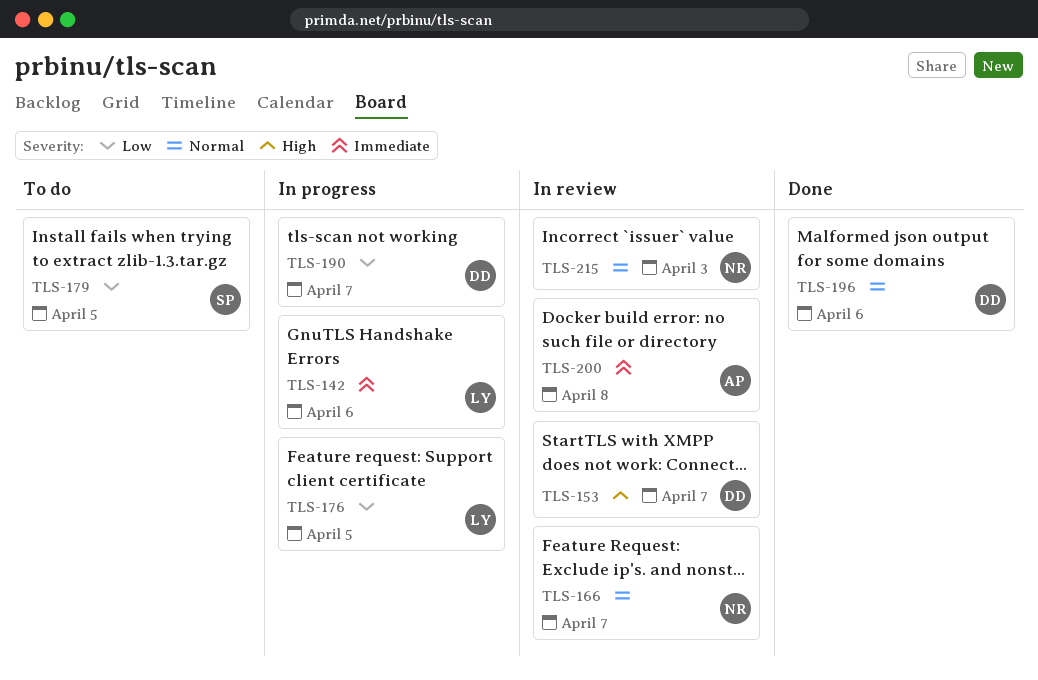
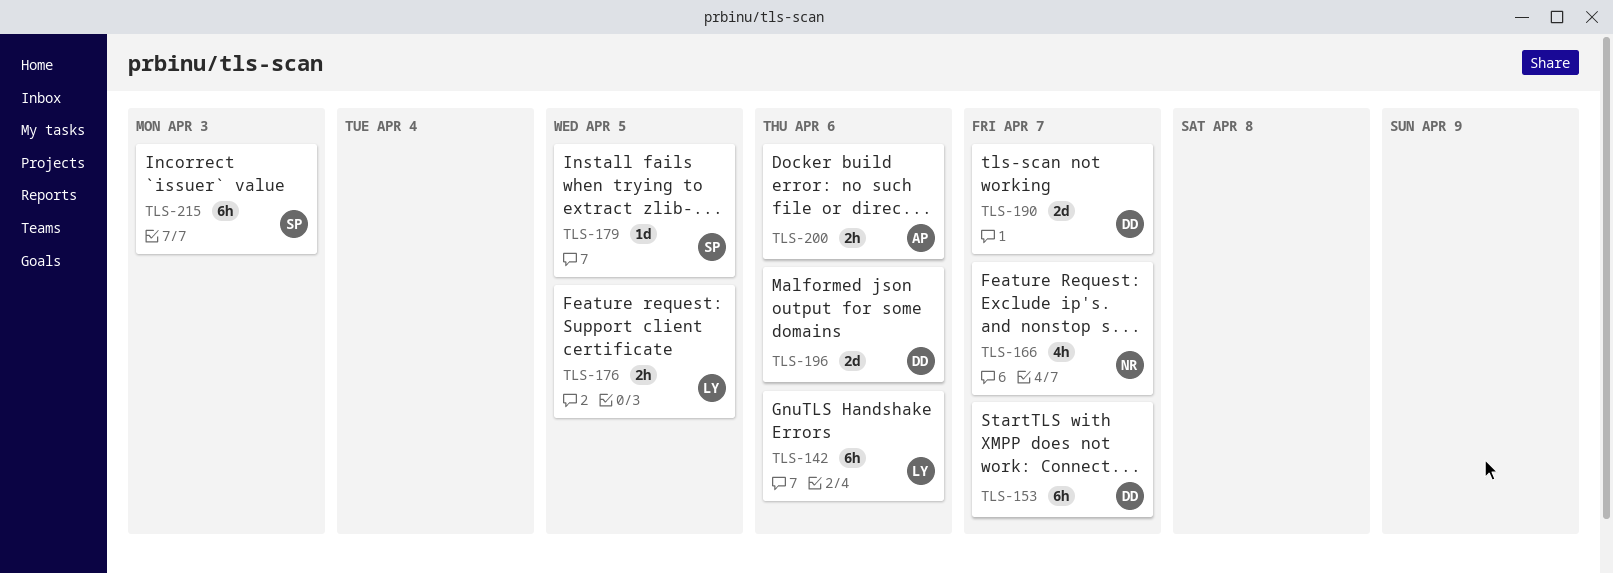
TLS-200, due: Apr 8 -> Apr 6
TLS-215, owner: NR -> SP

